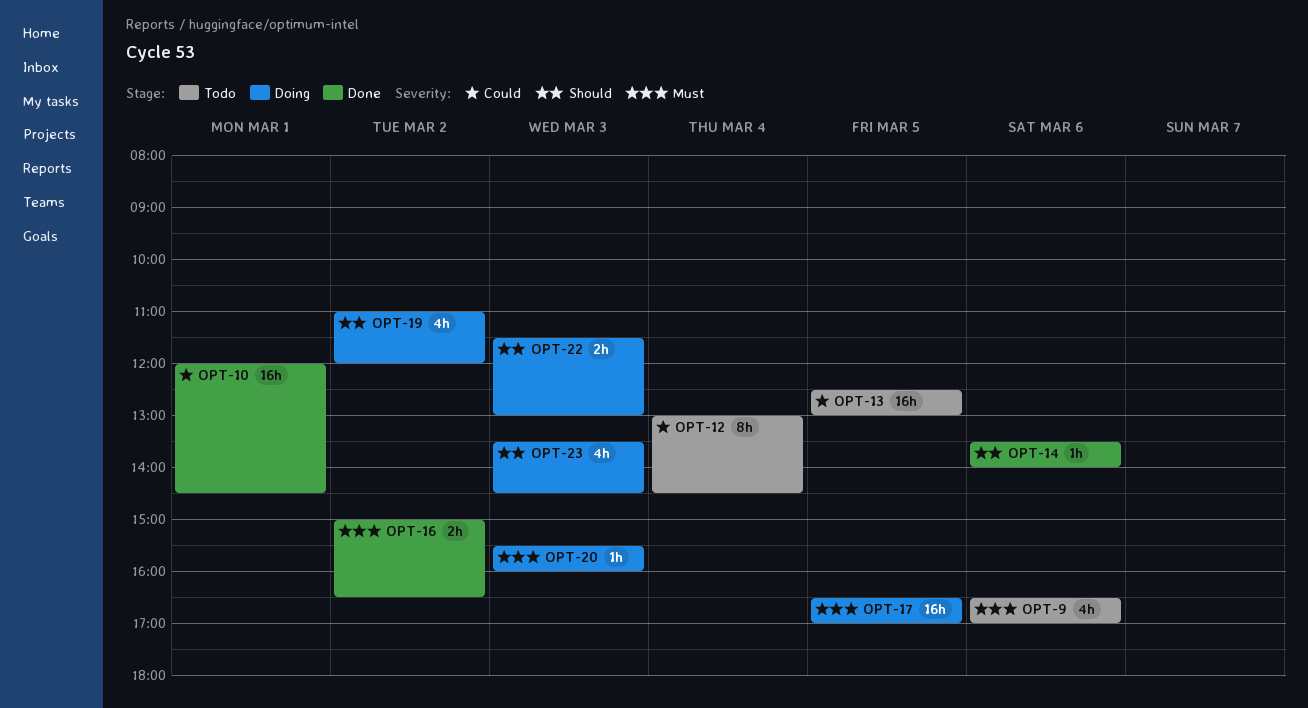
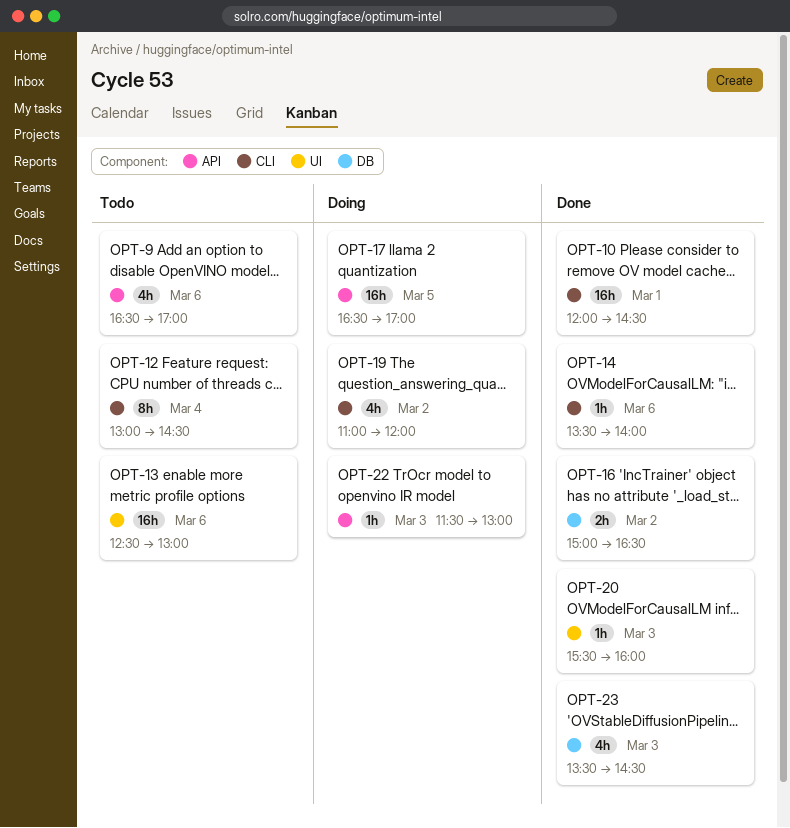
OPT-13, day: Mar 5 -> Mar 6
OPT-20, status: Doing -> Done
OPT-22, estimate: 2h -> 1h
OPT-23, status: Doing -> Done

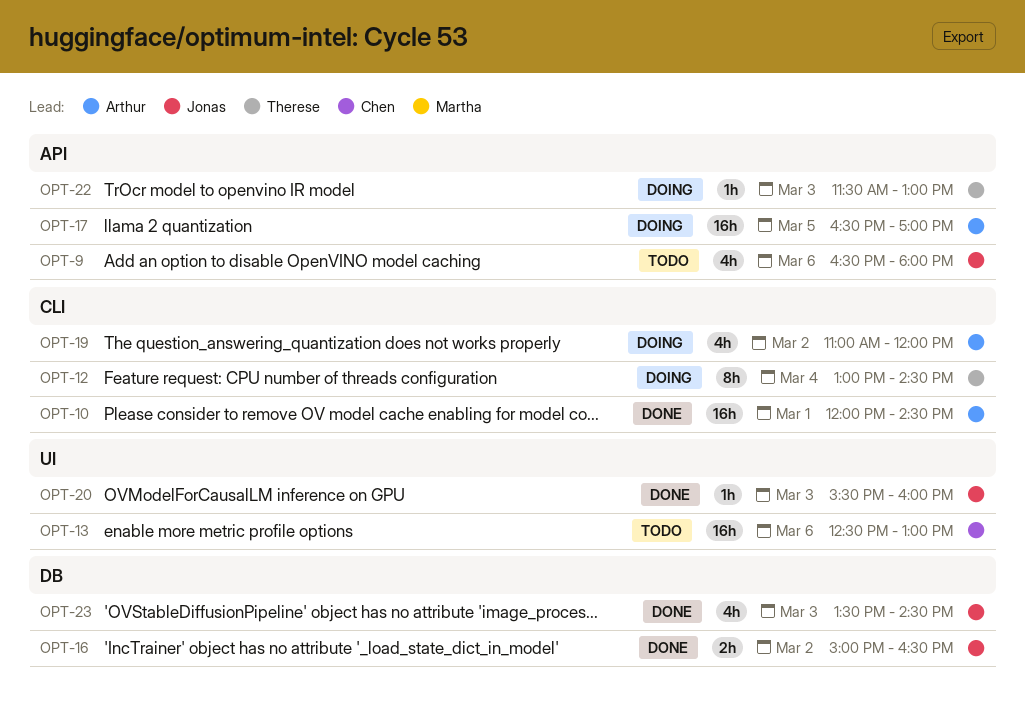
OPT-9, ends: 17:00 -> 18:00
OPT-12, status: Todo -> Doing
OPT-14: present -> none

